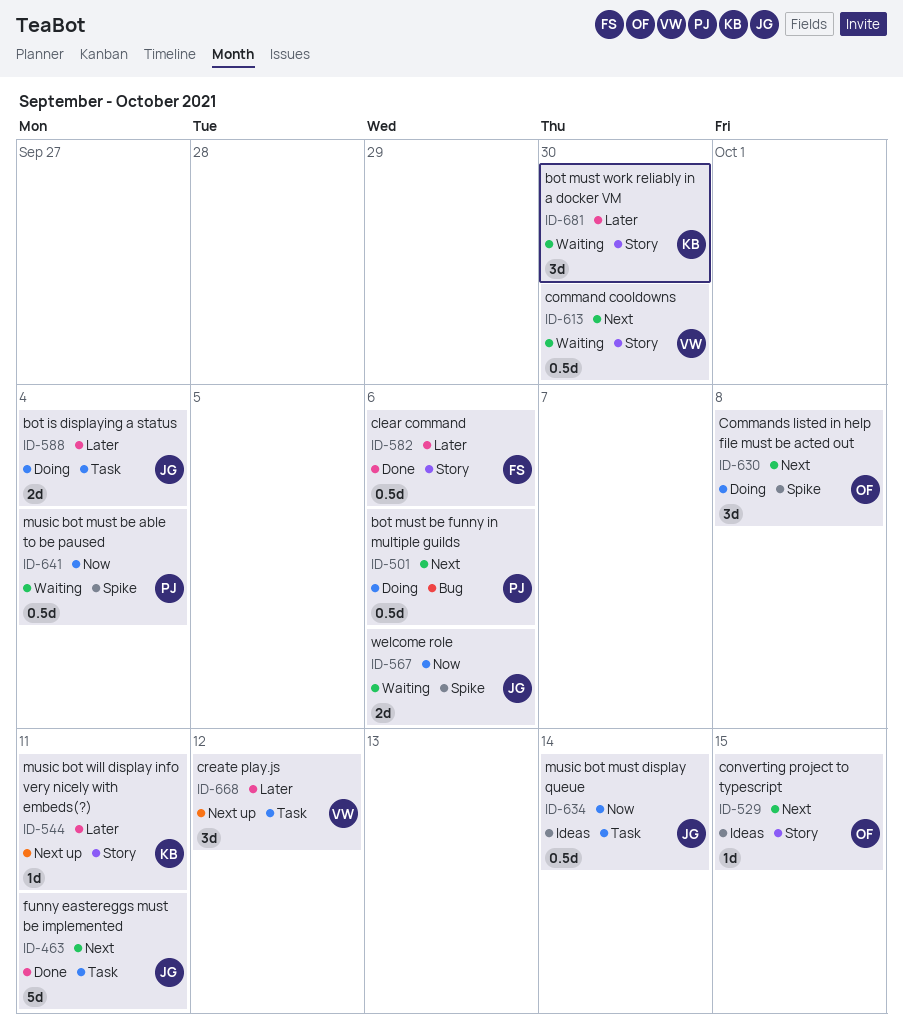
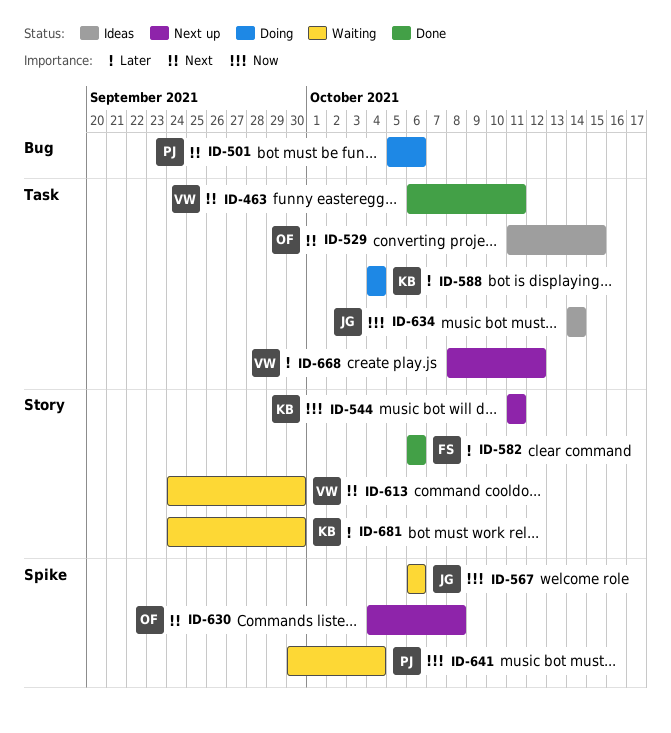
ID-463, owner: JG -> VW
ID-529, label: Story -> Task
ID-544, priority: Later -> Now
ID-588, owner: JG -> KB
ID-630, status: Doing -> Next up

